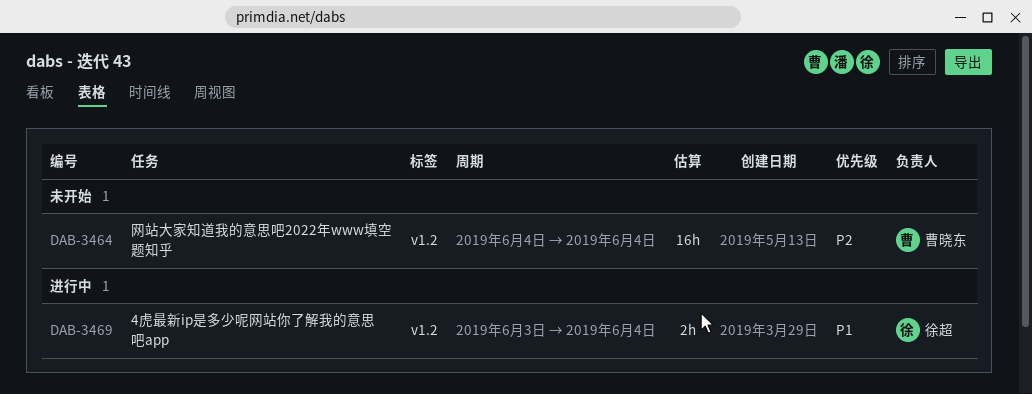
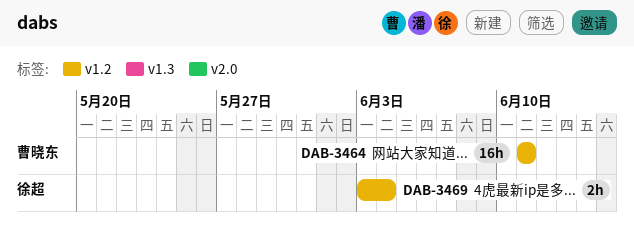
DAB-3464, start: Jun 4 -> Jun 11
DAB-3464, due: Jun 4 -> Jun 11

